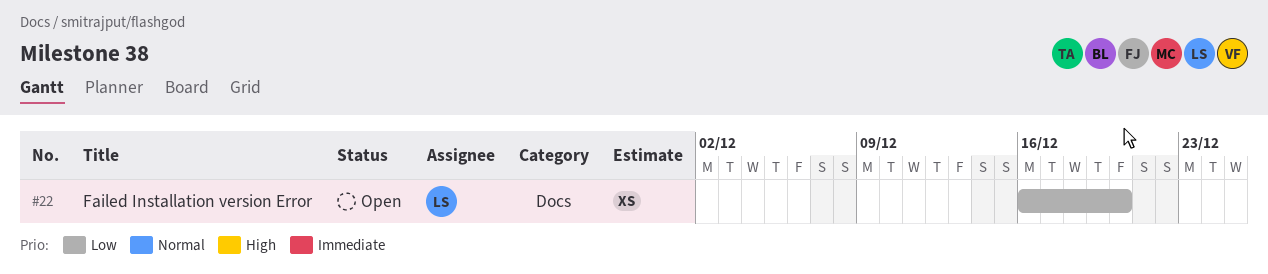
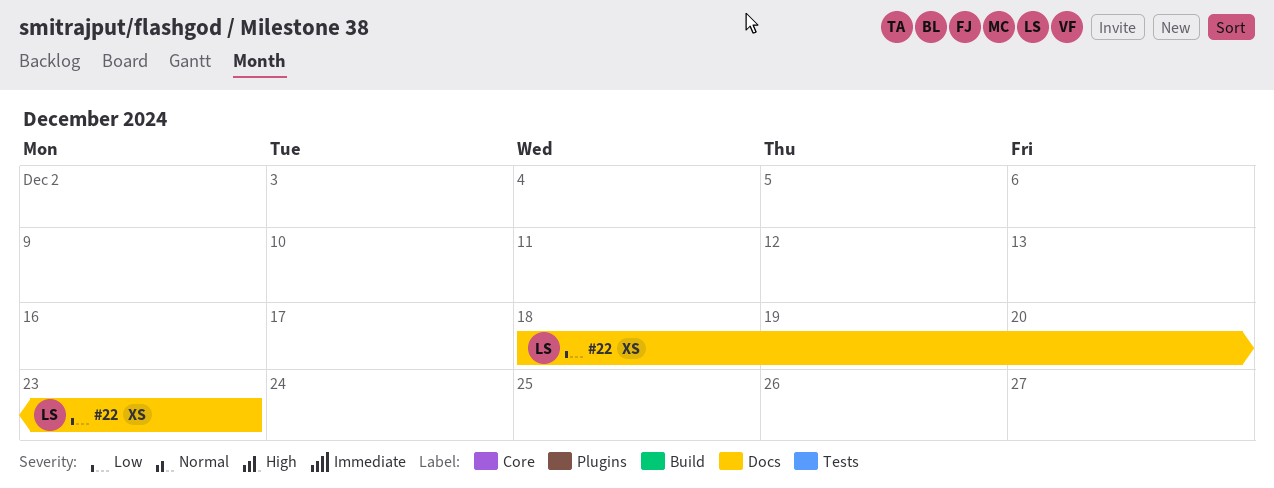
#22, start: Dec 16 -> Dec 18
#22, due: Dec 20 -> Dec 23

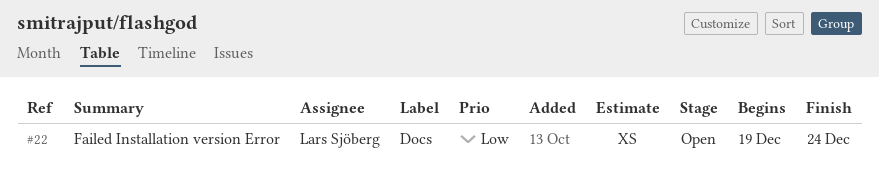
#22, start: Dec 18 -> Dec 19
#22, due: Dec 23 -> Dec 24

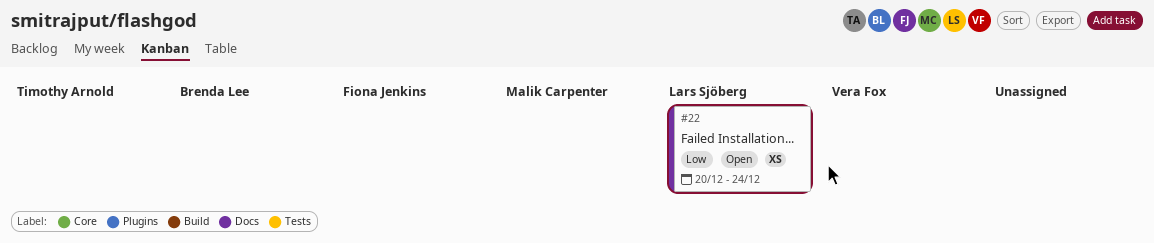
#22, start: Dec 19 -> Dec 20

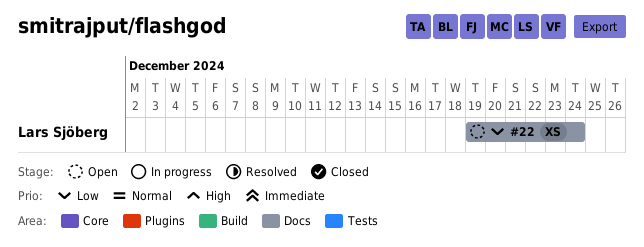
#22, start: Dec 20 -> Dec 19

